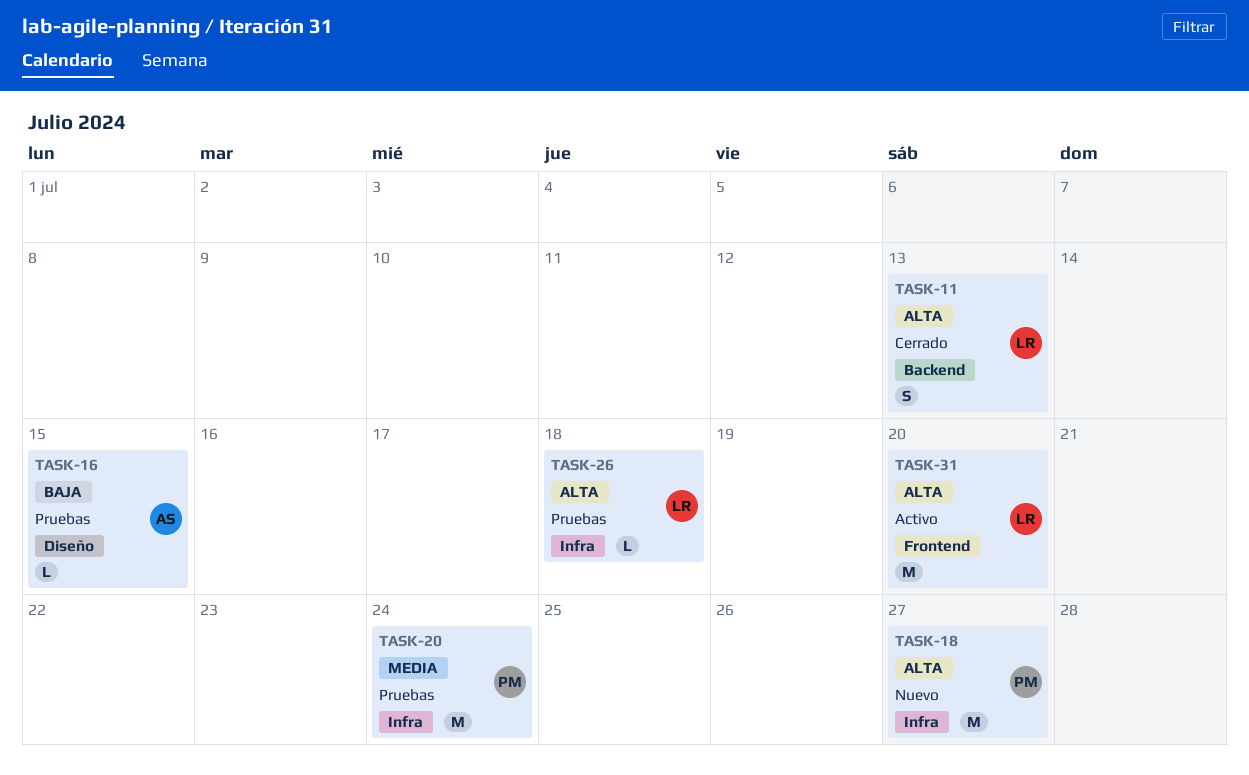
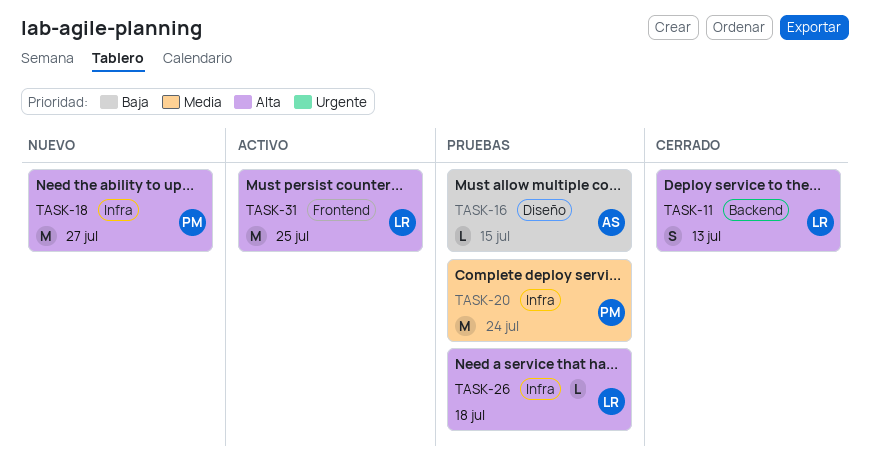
TASK-31, due: Jul 20 -> Jul 25

